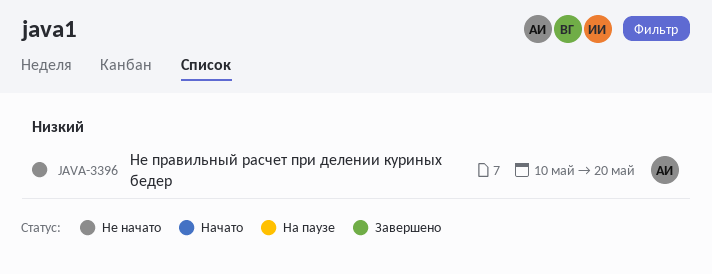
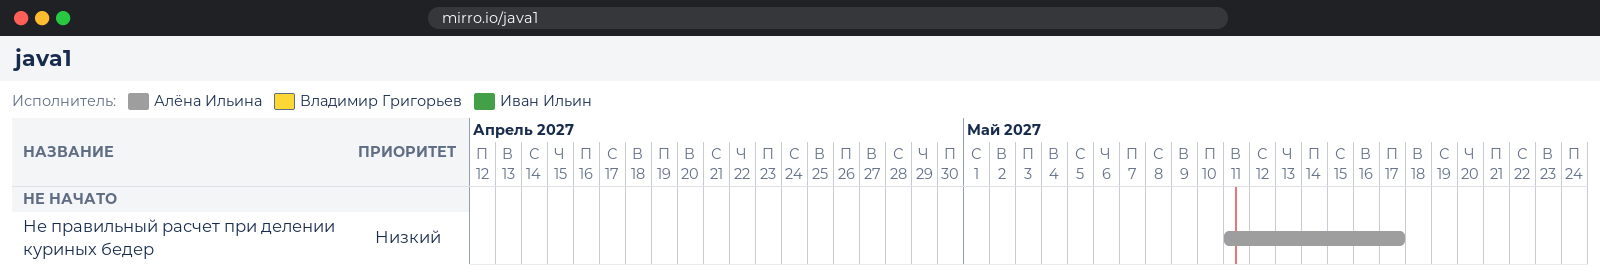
Не правильный расчет при делении куриных бедер, start: May 10 -> May 11
Не правильный расчет при делении куриных бедер, due: May 20 -> May 17

